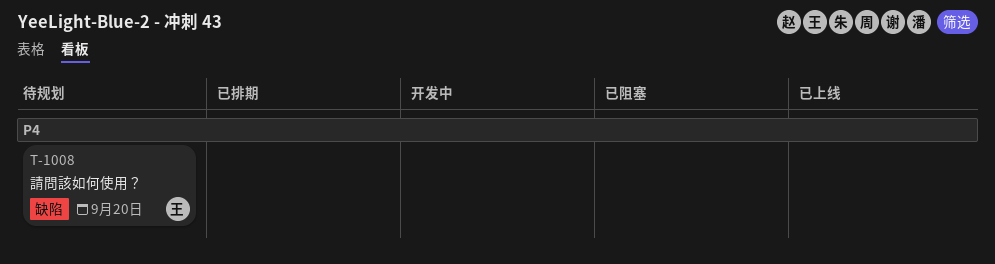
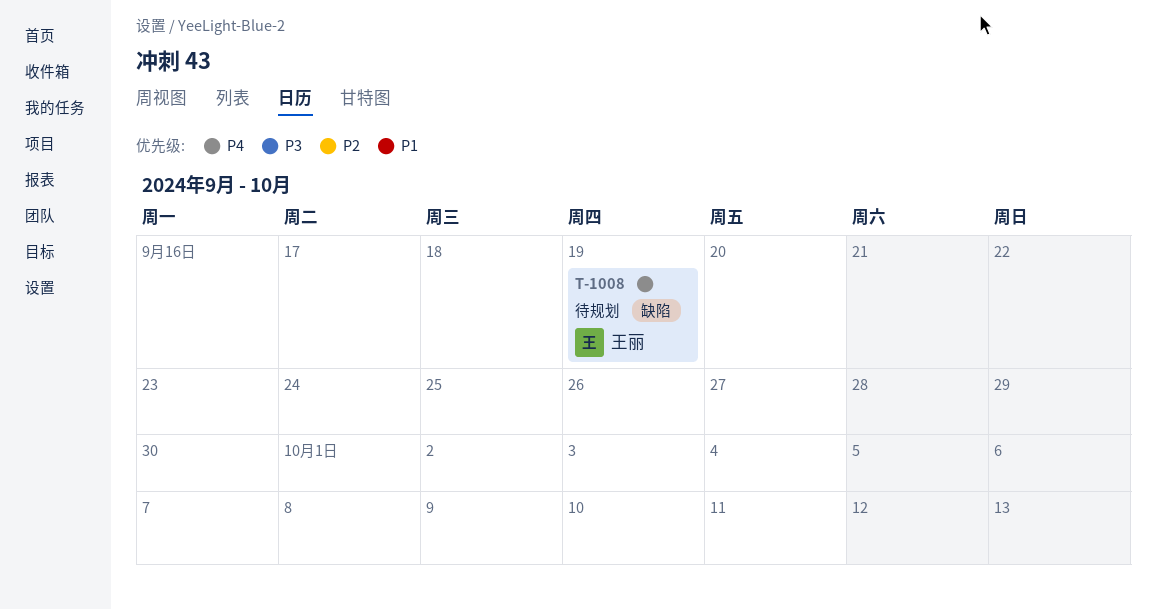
T-1008, due: Sep 20 -> Sep 19

